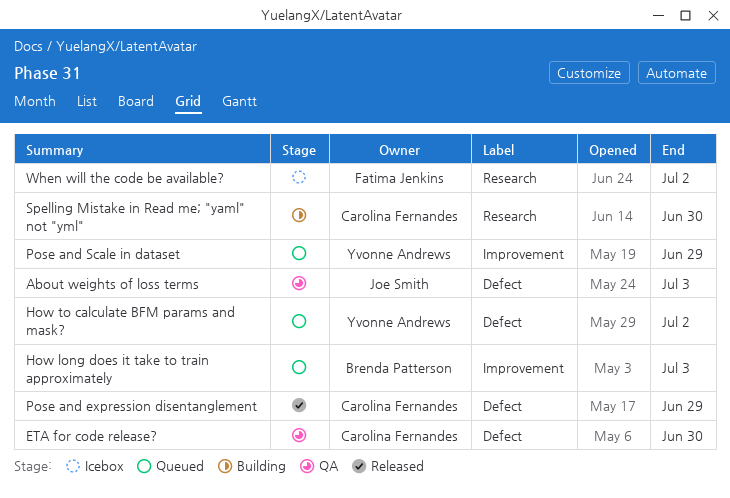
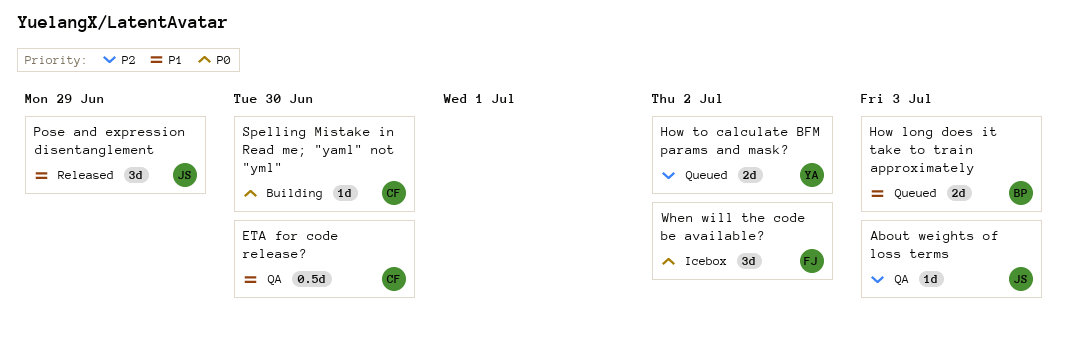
Pose and expression disentanglement, owner: Carolina Fernandes -> Joe Smith
Pose and Scale in dataset: present -> none

